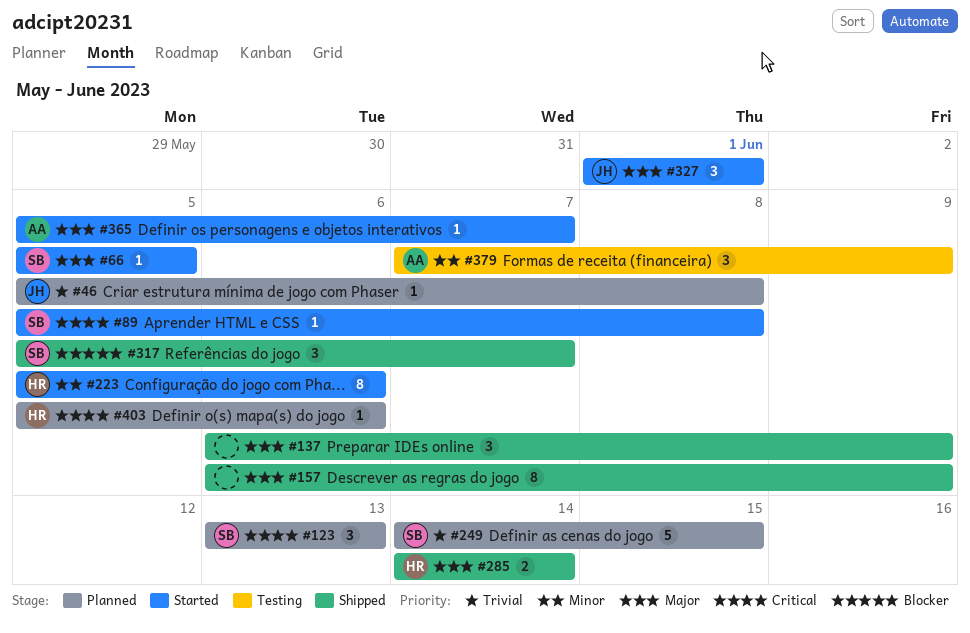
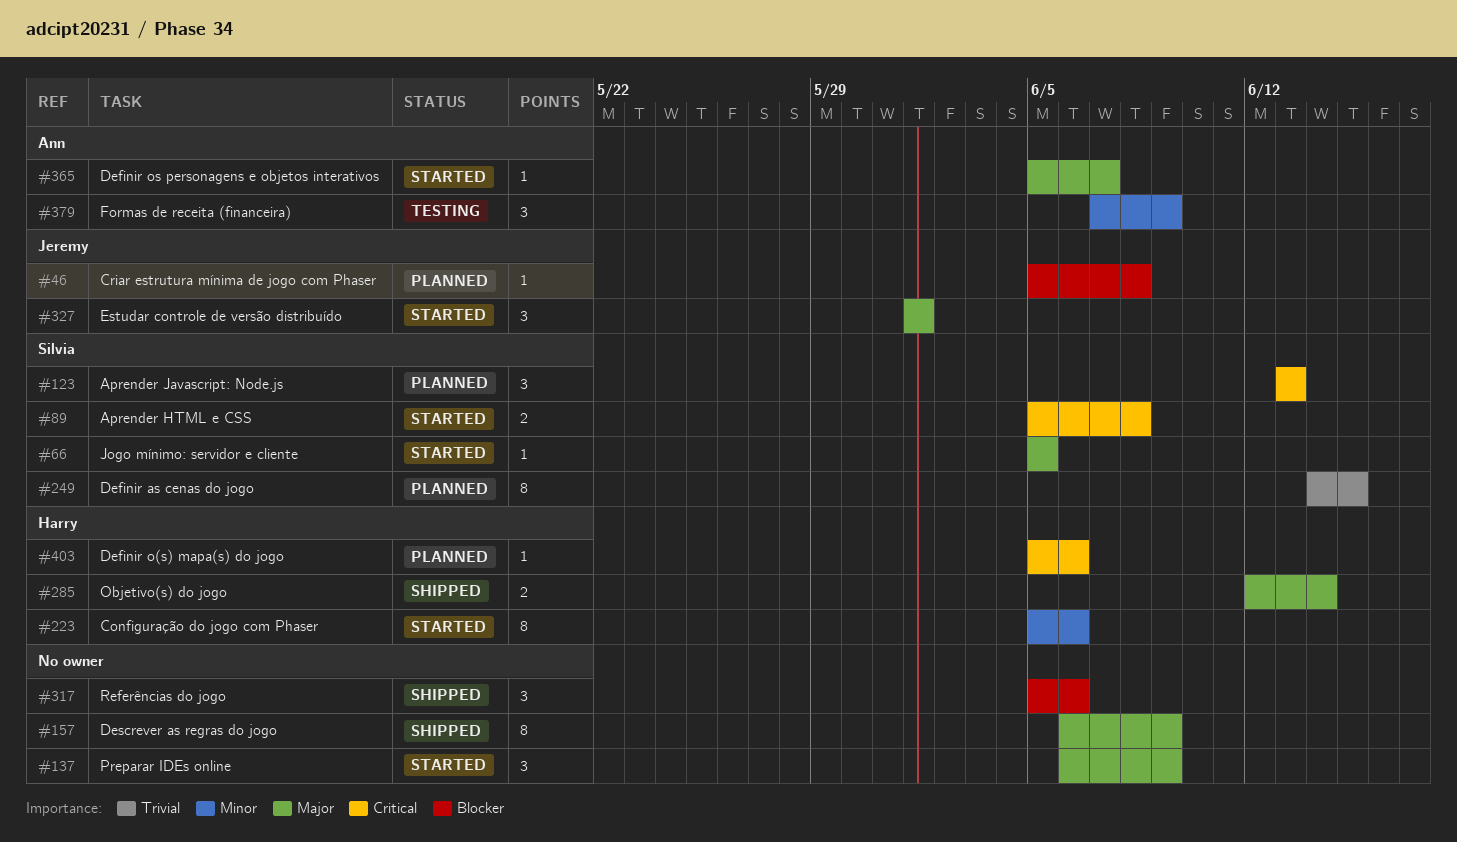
#46, priority: Trivial -> Blocker
#89, estimate: 1 -> 2
#137, status: Shipped -> Started
#249, estimate: 5 -> 8
#285, start: Jun 14 -> Jun 12
#317, owner: Silvia -> none
#317, due: Jun 7 -> Jun 6

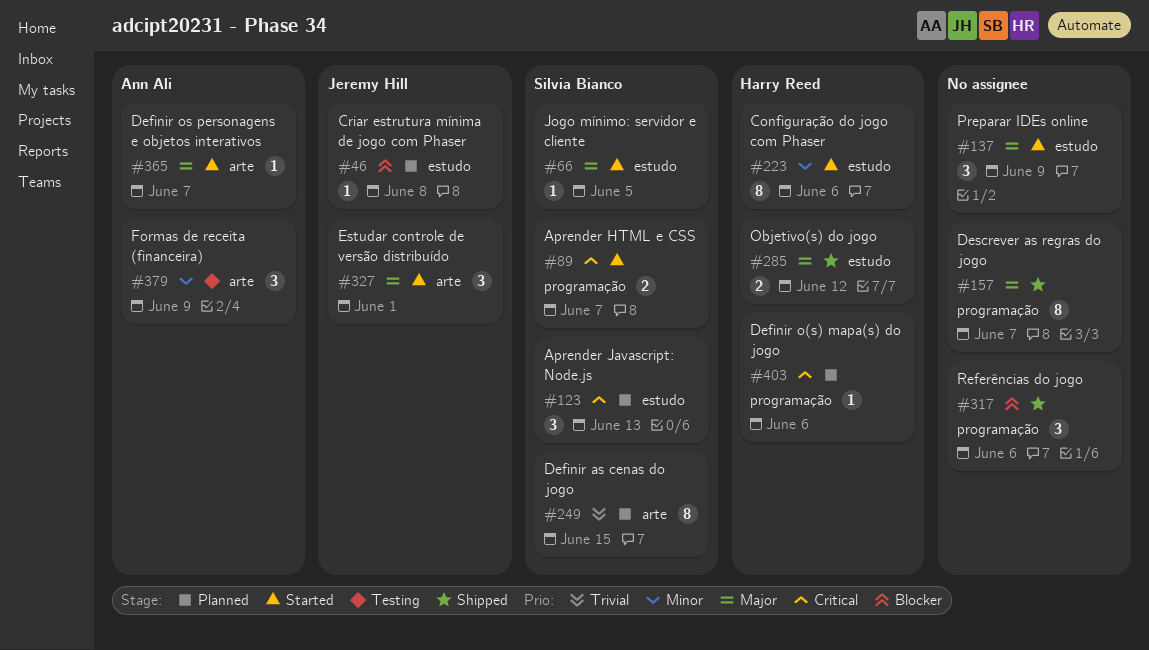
#89, due: Jun 8 -> Jun 7
#157, due: Jun 9 -> Jun 7
#285, due: Jun 14 -> Jun 12

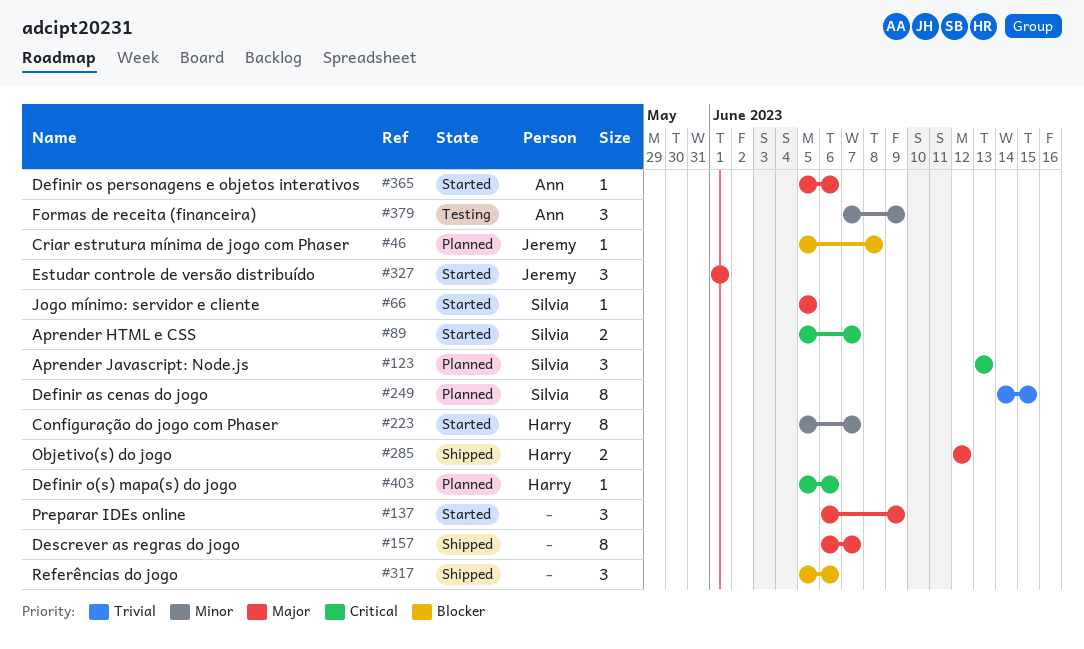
#223, due: Jun 6 -> Jun 7
#365, due: Jun 7 -> Jun 6

